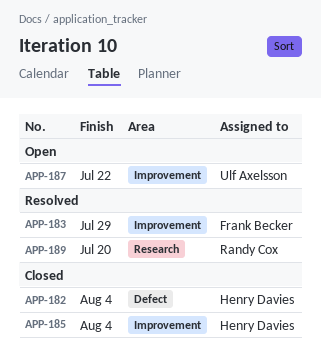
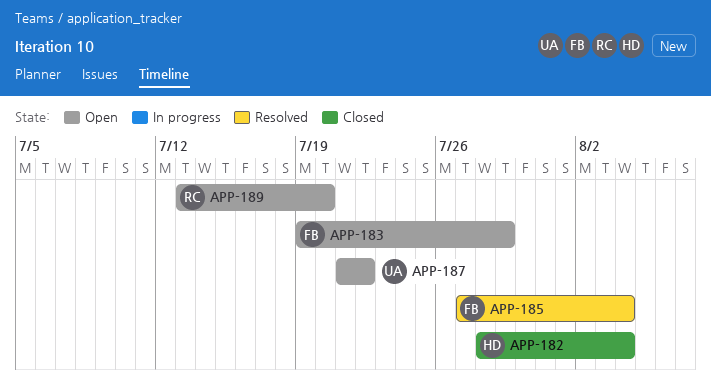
APP-183, status: Resolved -> Open
APP-185, status: Closed -> Resolved
APP-185, owner: Henry Davies -> Frank Becker
APP-189, status: Resolved -> Open

